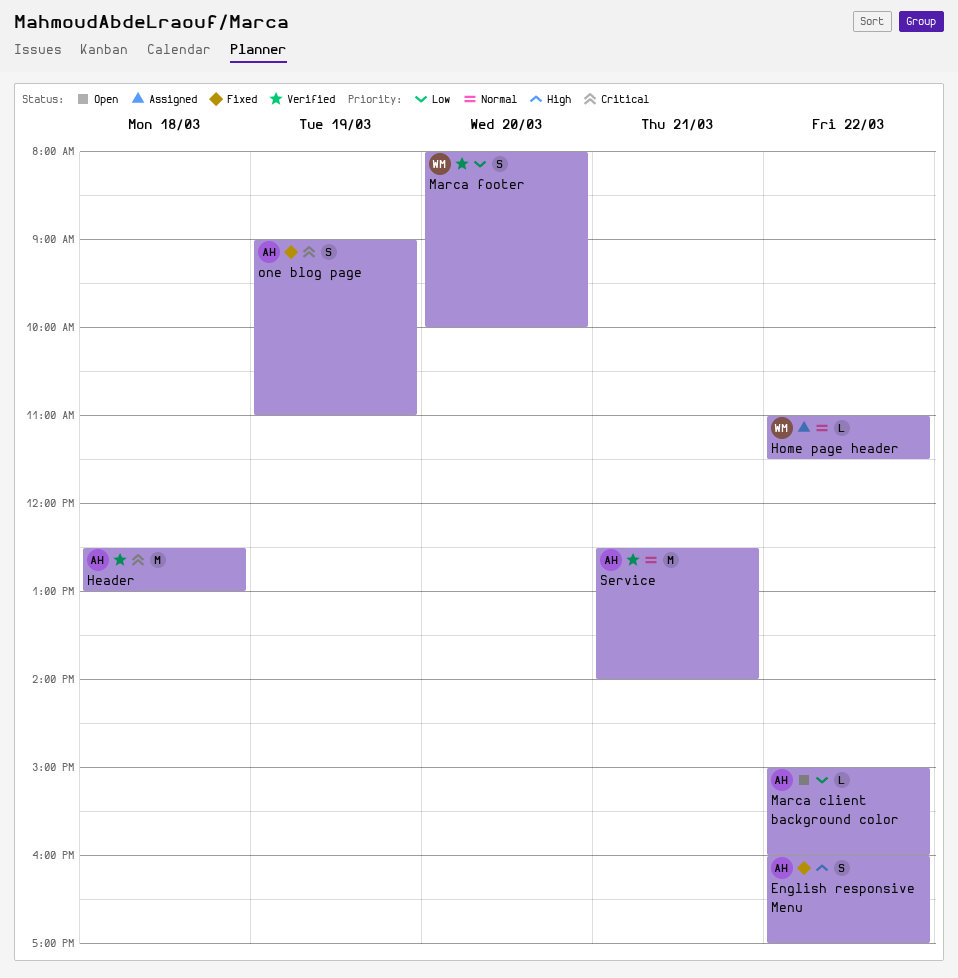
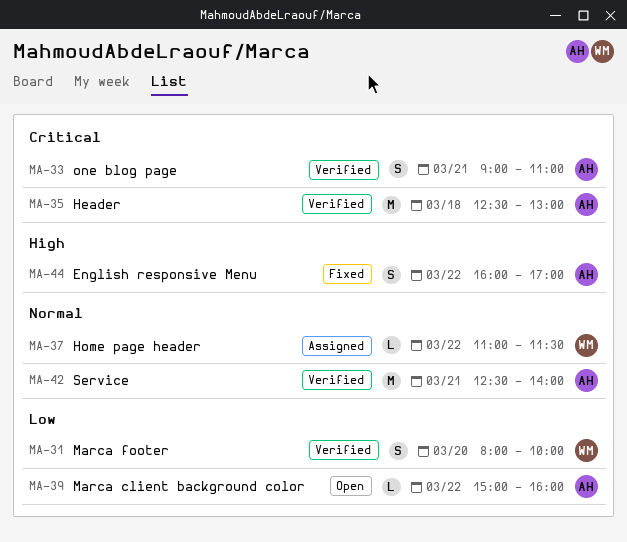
one blog page, status: Fixed -> Verified
one blog page, day: Mar 19 -> Mar 21

